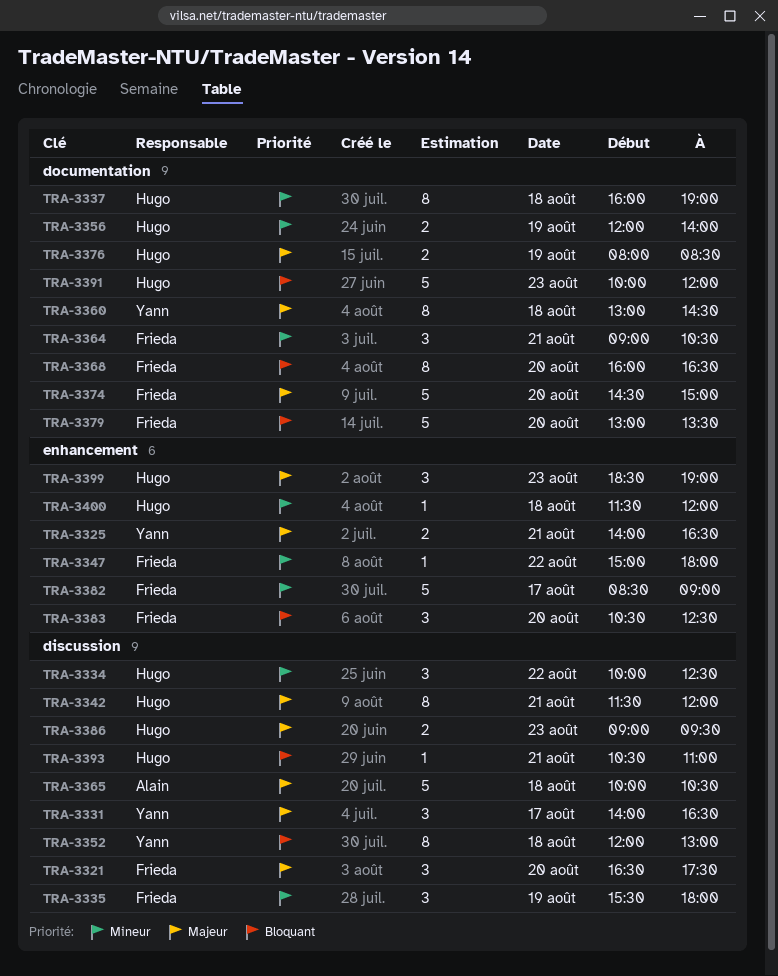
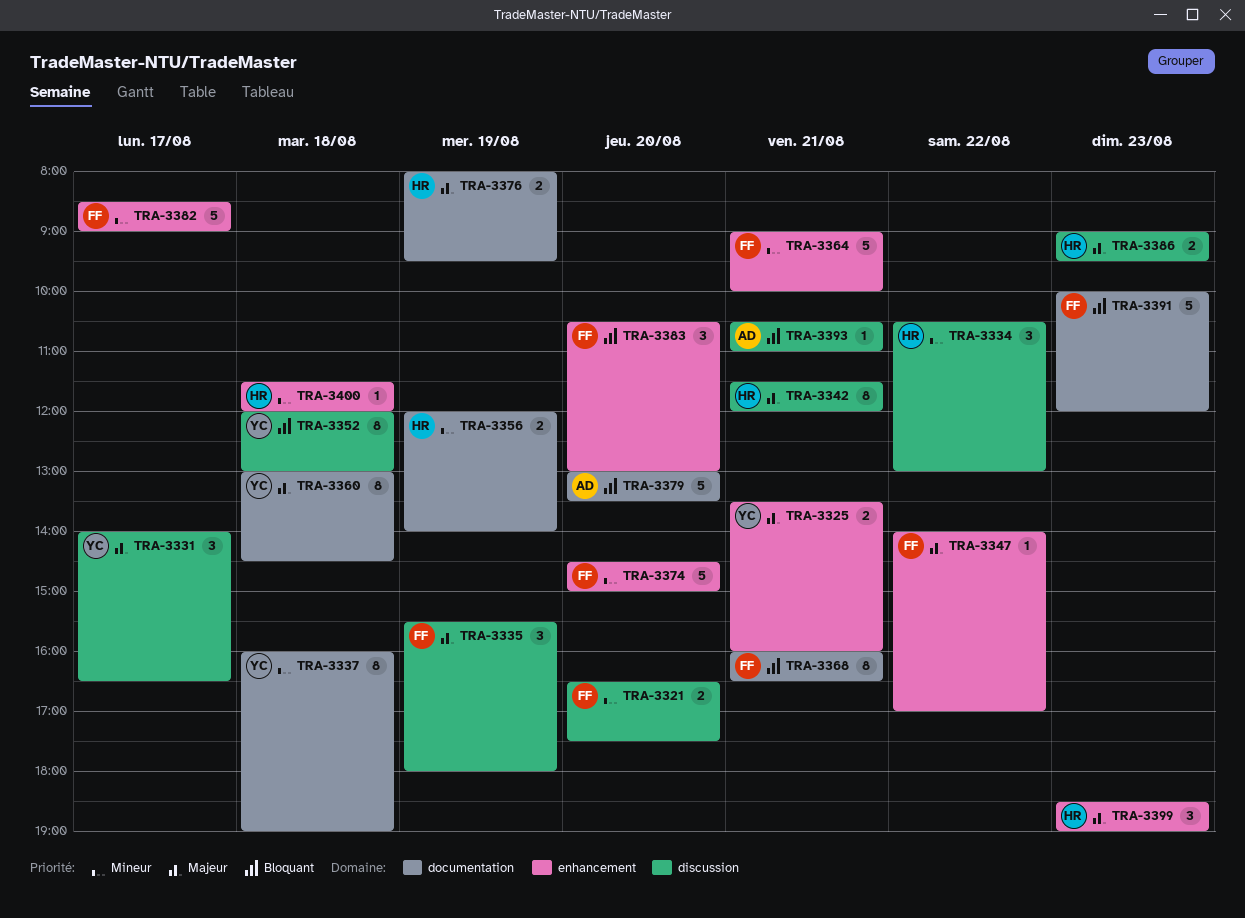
TRA-3321, priority: Majeur -> Mineur
TRA-3321, estimate: 3 -> 2
TRA-3325, begins: 14:00 -> 13:30
TRA-3325, ends: 16:30 -> 16:00
TRA-3334, begins: 10:00 -> 10:30
TRA-3334, ends: 12:30 -> 13:00
TRA-3335, priority: Mineur -> Majeur
TRA-3337, owner: Hugo -> Yann
TRA-3347, priority: Mineur -> Majeur
TRA-3347, begins: 15:00 -> 14:00
TRA-3347, ends: 18:00 -> 17:00
TRA-3364, label: documentation -> enhancement
TRA-3364, estimate: 3 -> 5
TRA-3364, ends: 10:30 -> 10:00
TRA-3365: present -> none
TRA-3368, day: Aug 20 -> Aug 21
TRA-3374, priority: Majeur -> Mineur
TRA-3374, label: documentation -> enhancement
TRA-3376, ends: 08:30 -> 09:30
TRA-3379, owner: Frieda -> Alain
TRA-3383, ends: 12:30 -> 13:00
TRA-3391, owner: Hugo -> Frieda
TRA-3393, owner: Hugo -> Alain

